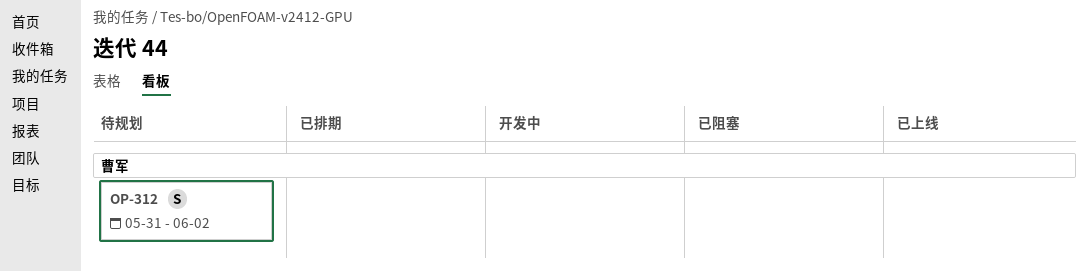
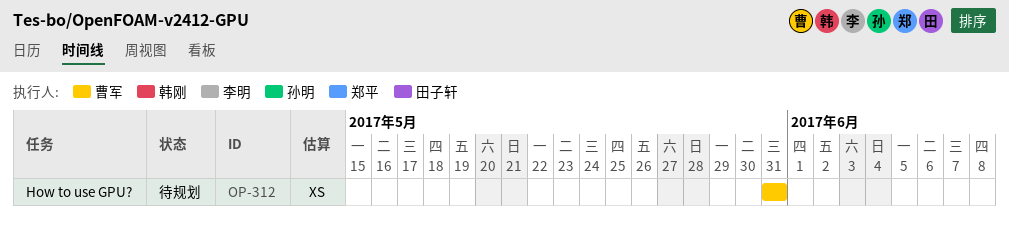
OP-312, estimate: S -> XS
OP-312, due: Jun 2 -> May 31

